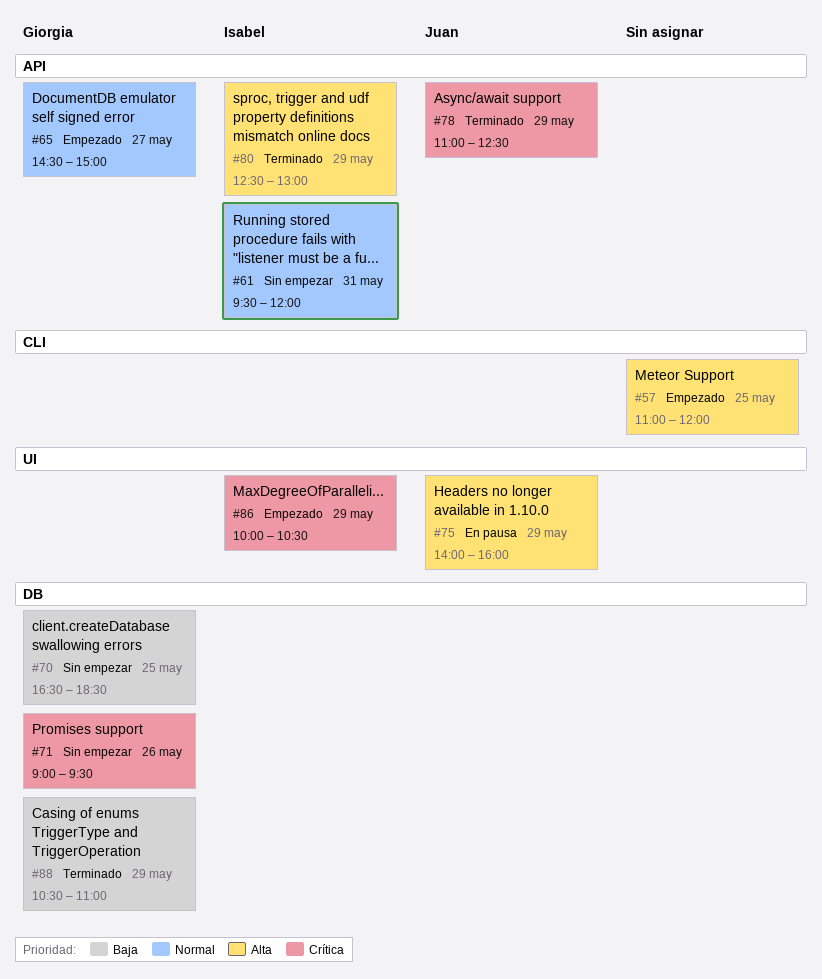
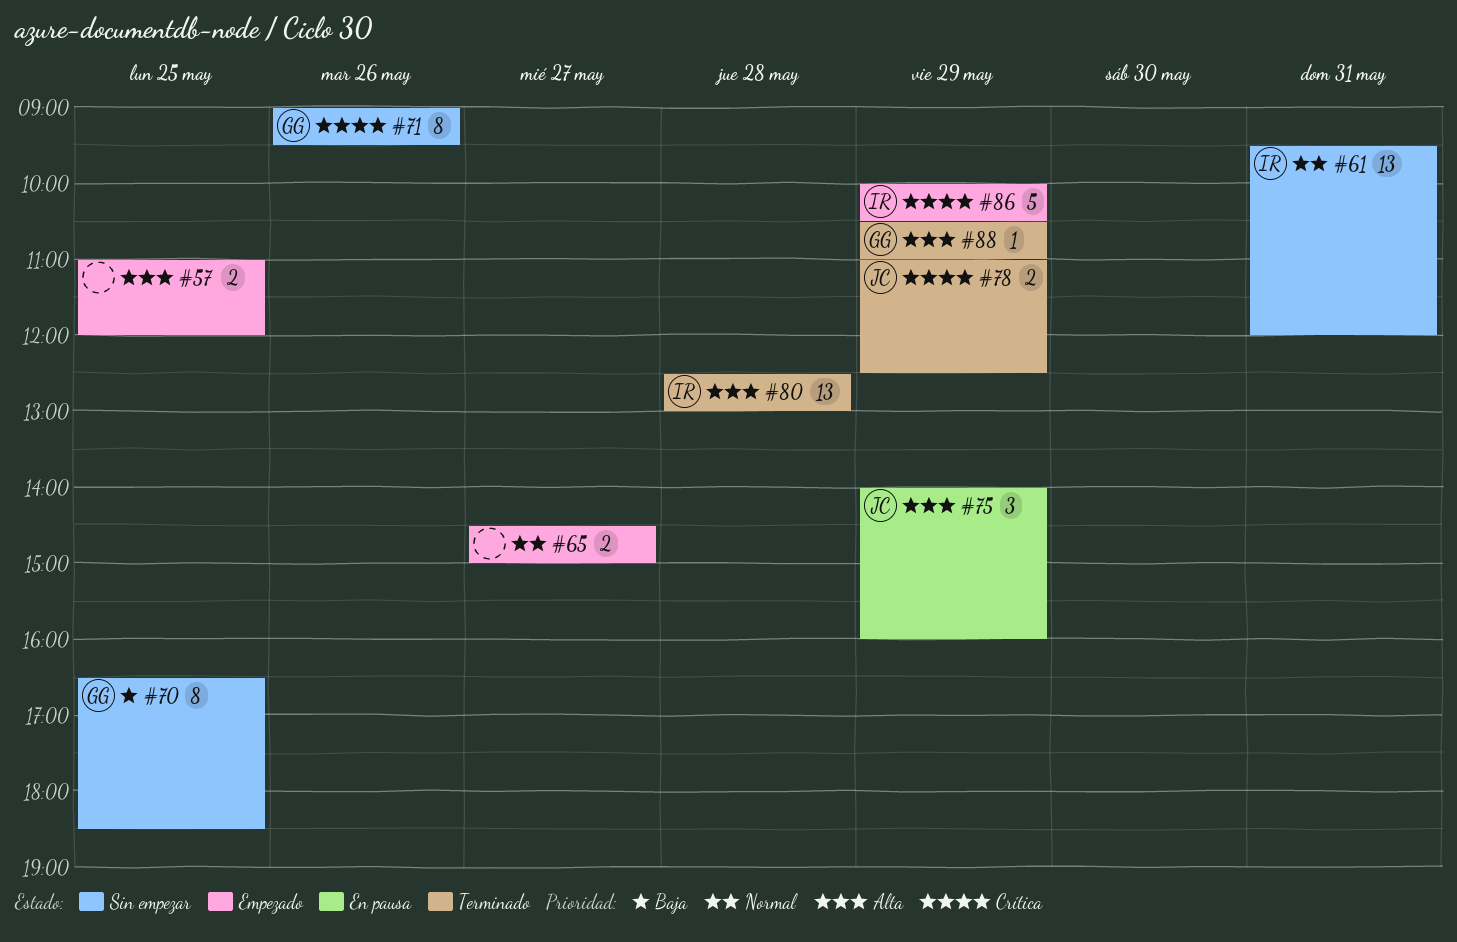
#65, owner: Giorgia -> none
#80, day: May 29 -> May 28
#88, priority: Baja -> Alta

